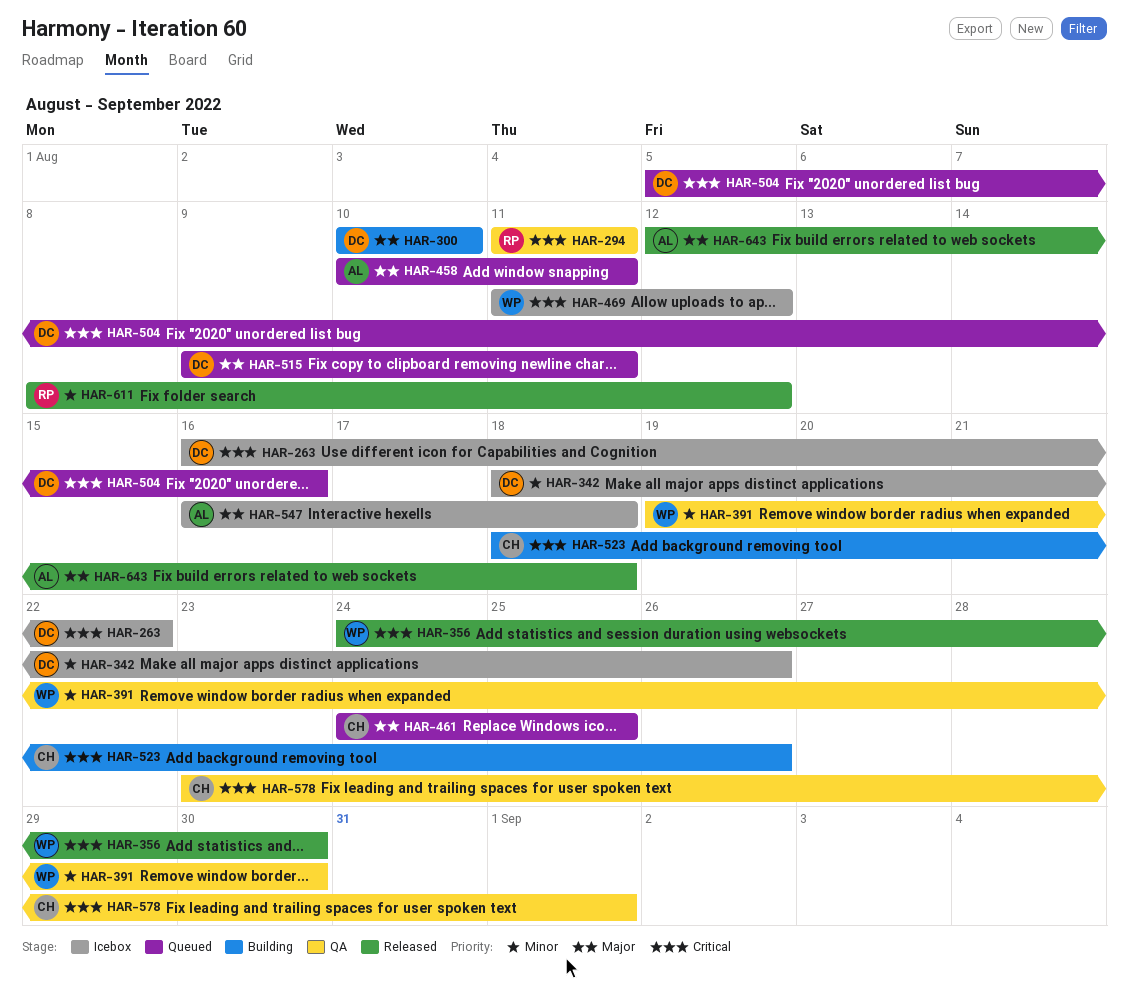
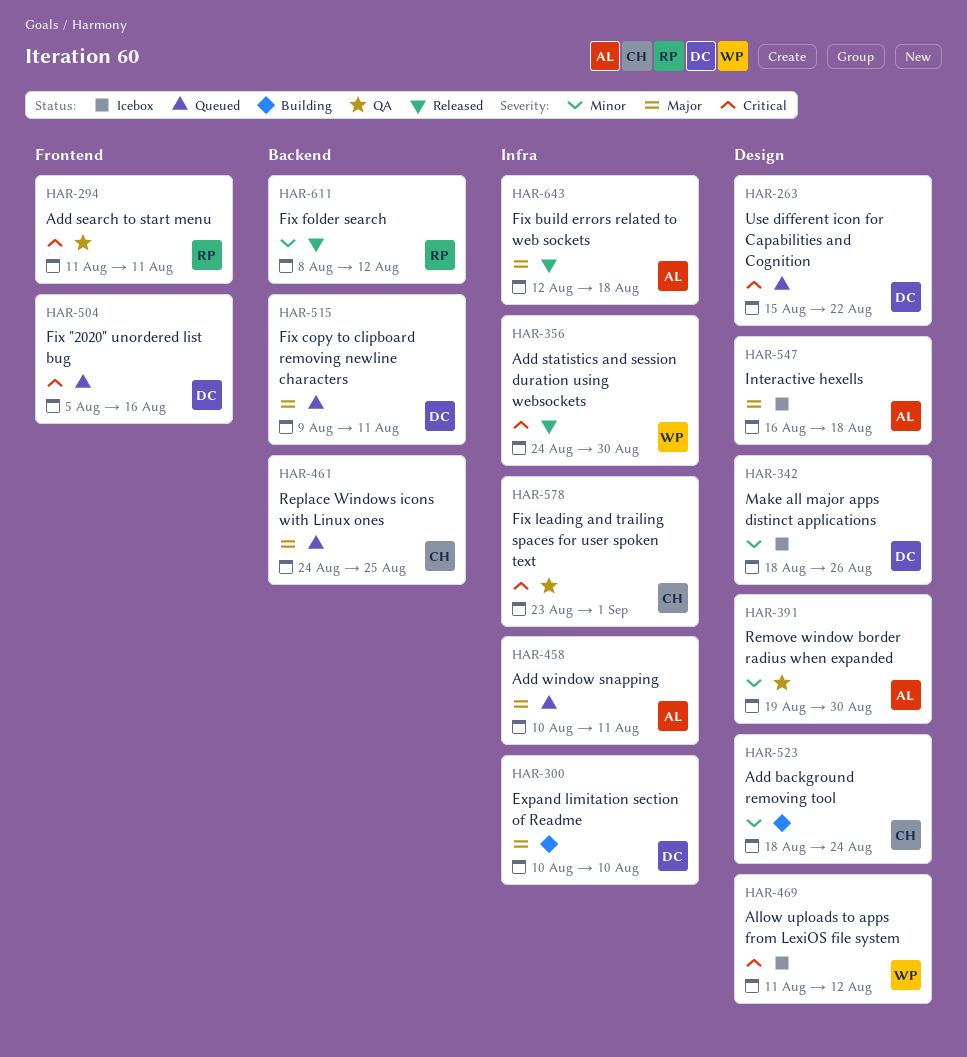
HAR-263, status: Icebox -> Queued
HAR-263, start: Aug 16 -> Aug 15
HAR-391, owner: WP -> AL
HAR-523, priority: Critical -> Minor
HAR-523, due: Aug 26 -> Aug 24

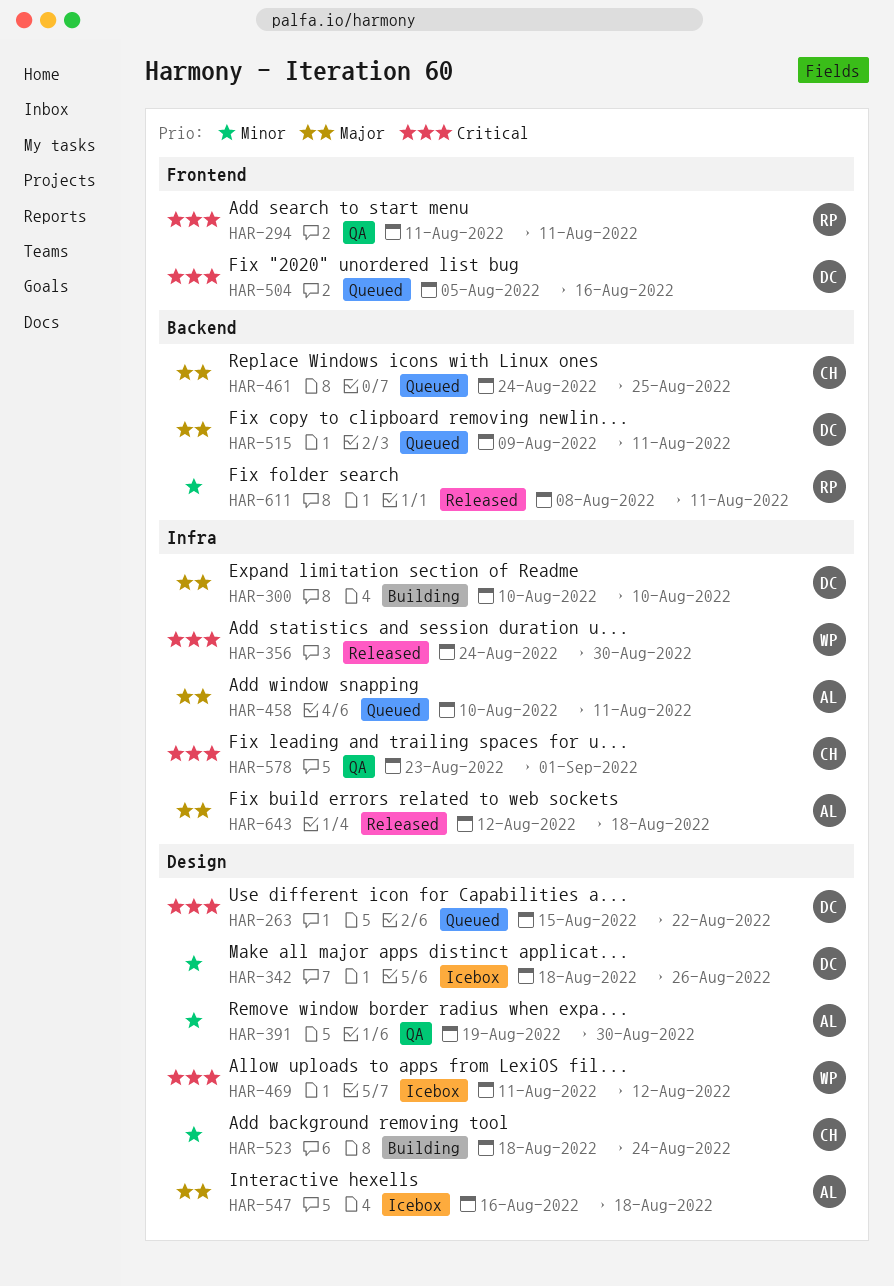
HAR-611, due: Aug 12 -> Aug 11

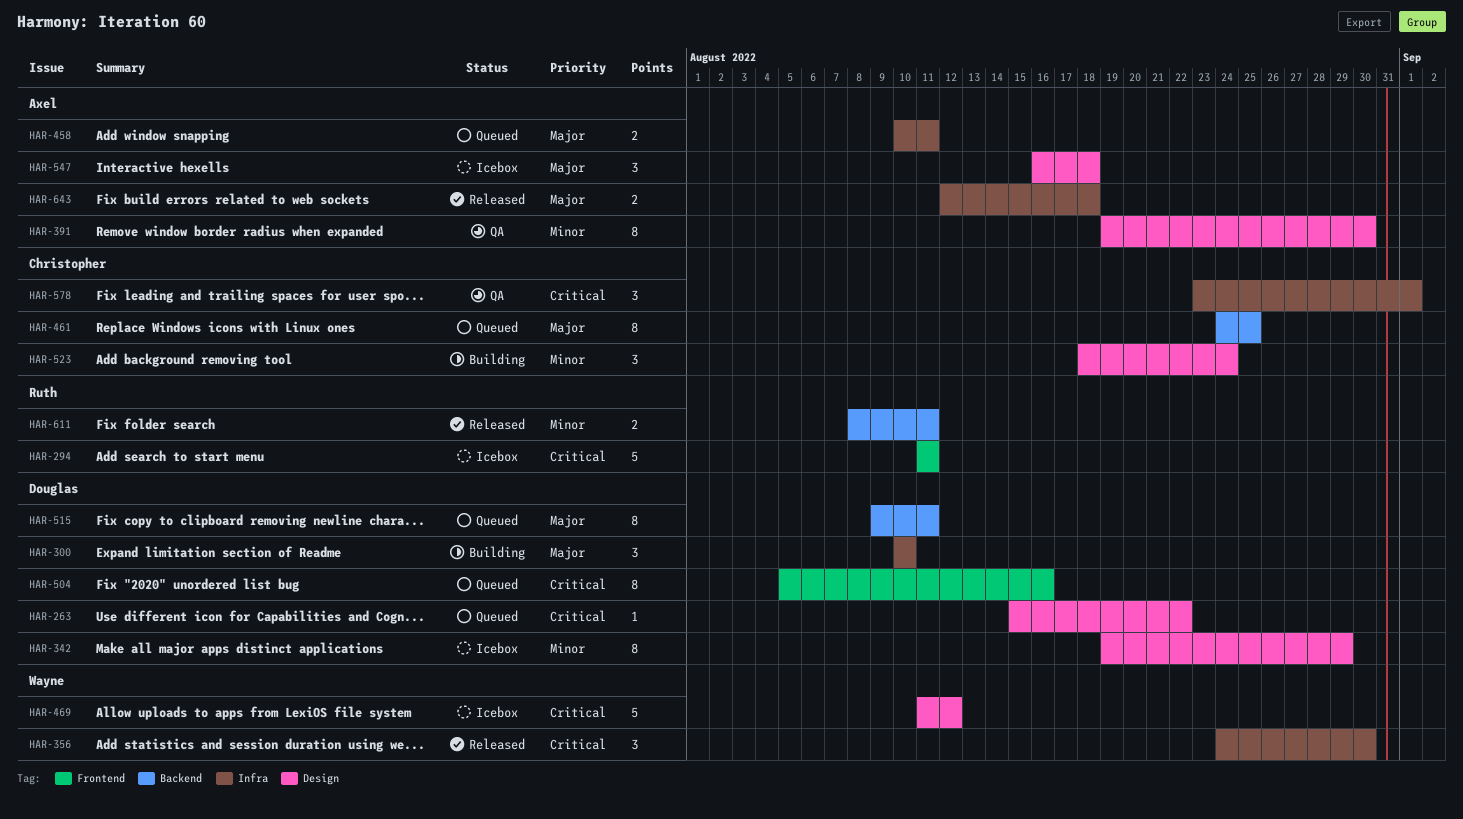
HAR-294, status: QA -> Icebox
HAR-342, start: Aug 18 -> Aug 19
HAR-342, due: Aug 26 -> Aug 29

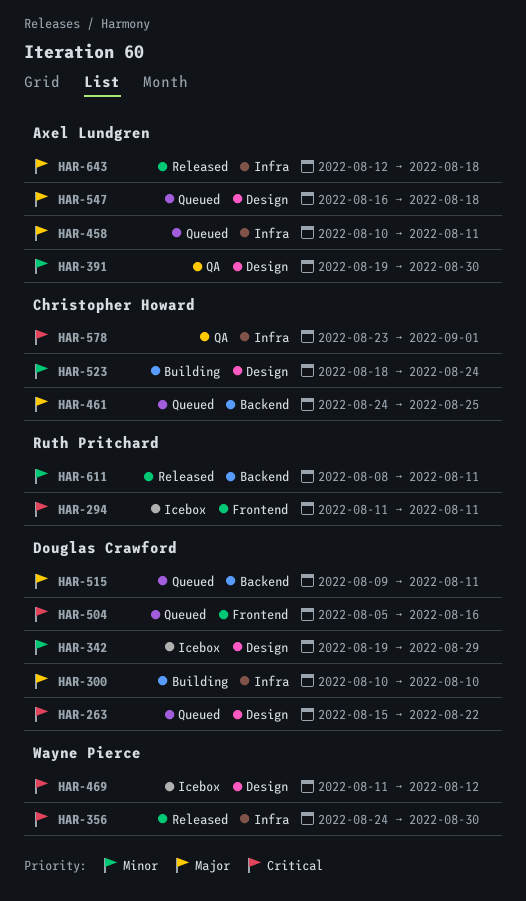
HAR-547, status: Icebox -> Queued

